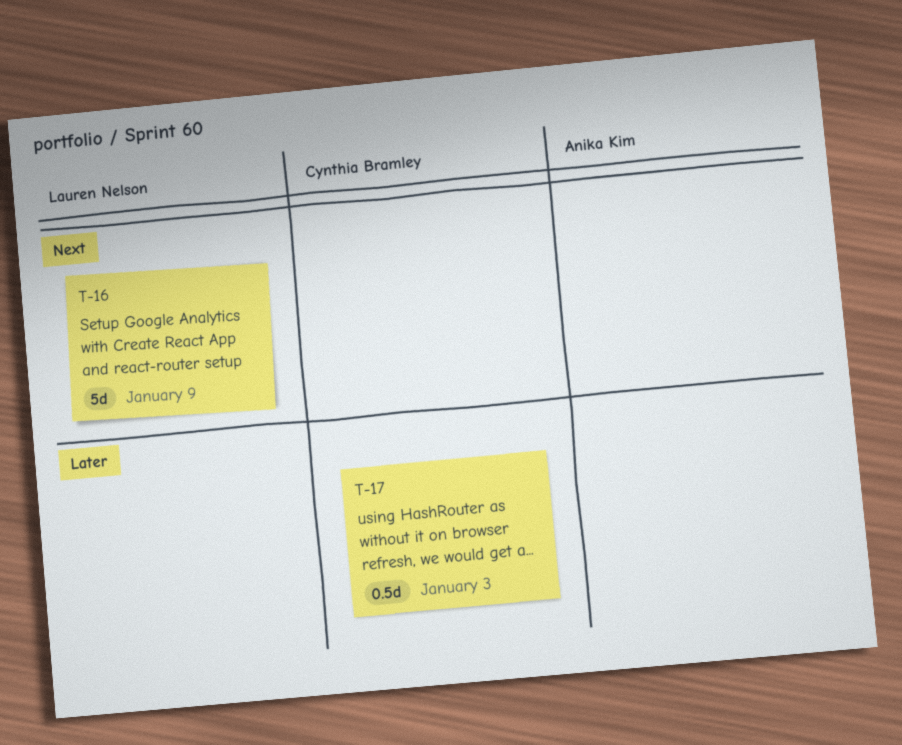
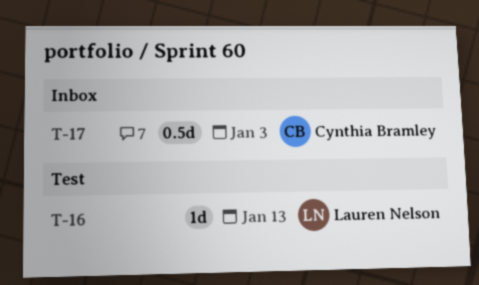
T-16, estimate: 5d -> 1d
T-16, due: Jan 9 -> Jan 13

